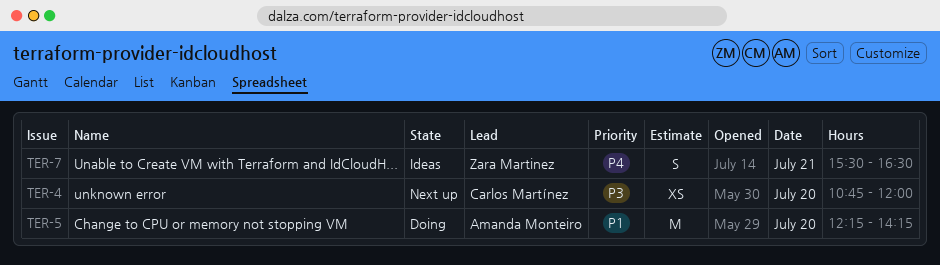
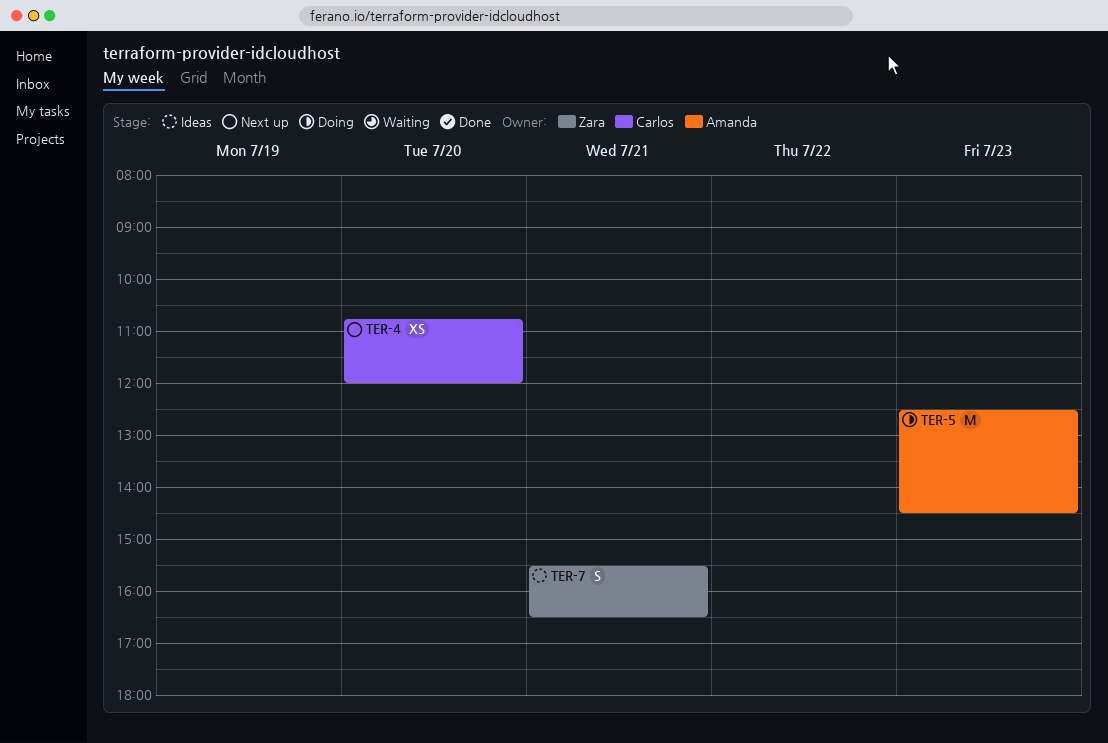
TER-5, day: Jul 20 -> Jul 23
TER-5, begins: 12:15 -> 12:30
TER-5, ends: 14:15 -> 14:30

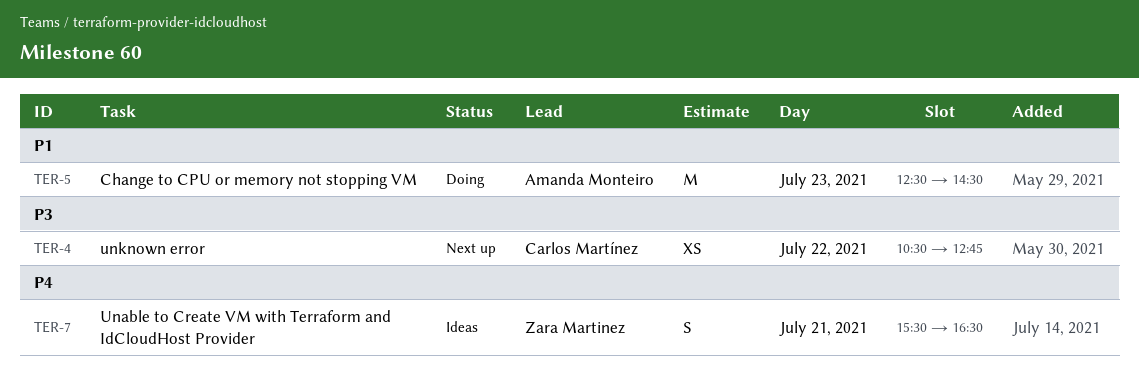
TER-4, day: Jul 20 -> Jul 22
TER-4, begins: 10:45 -> 10:30
TER-4, ends: 12:00 -> 12:45

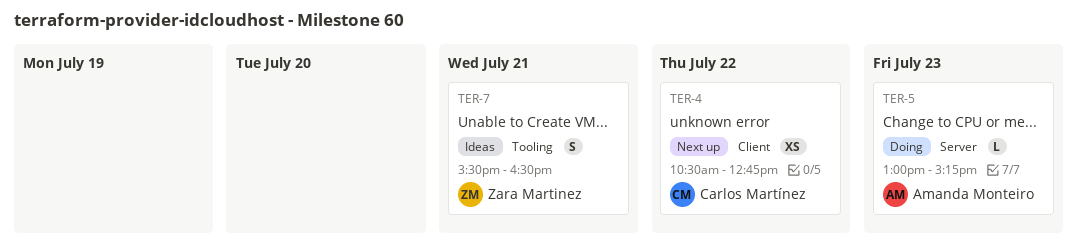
TER-5, estimate: M -> L
TER-5, begins: 12:30 -> 13:00
TER-5, ends: 14:30 -> 15:15

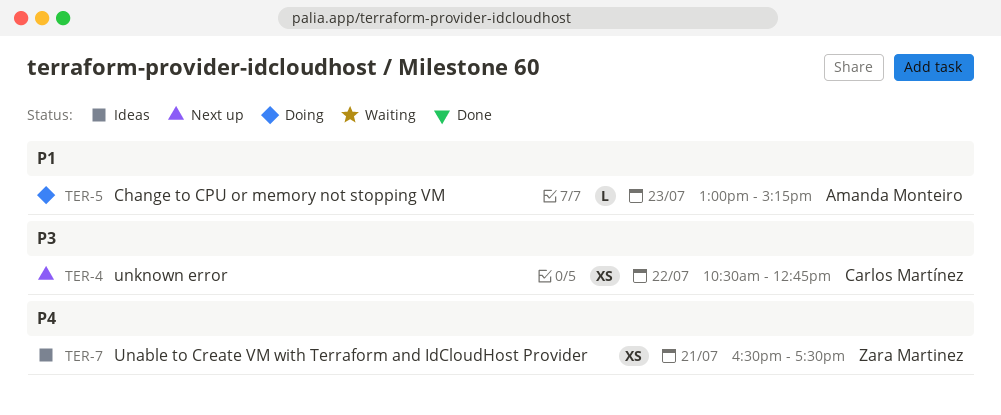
TER-7, estimate: S -> XS
TER-7, begins: 15:30 -> 16:30
TER-7, ends: 16:30 -> 17:30

